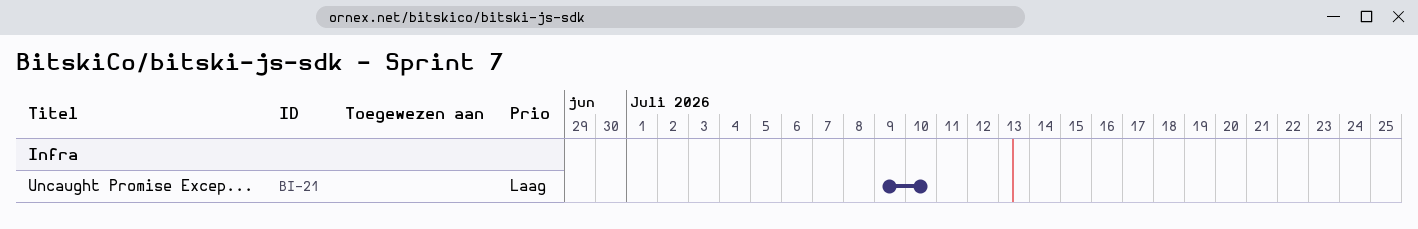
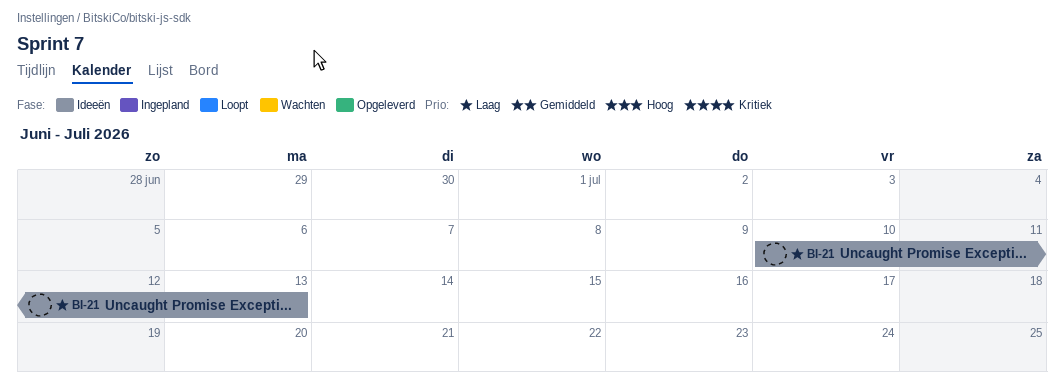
BI-21, start: Jul 9 -> Jul 10
BI-21, due: Jul 10 -> Jul 13

